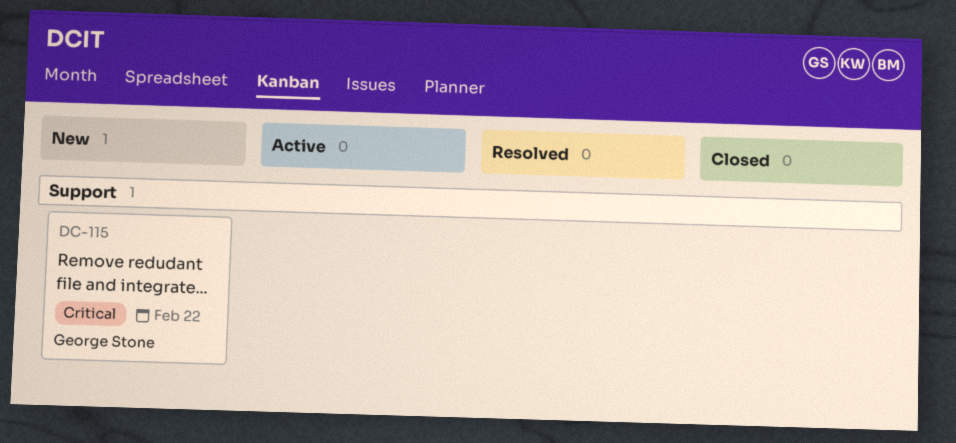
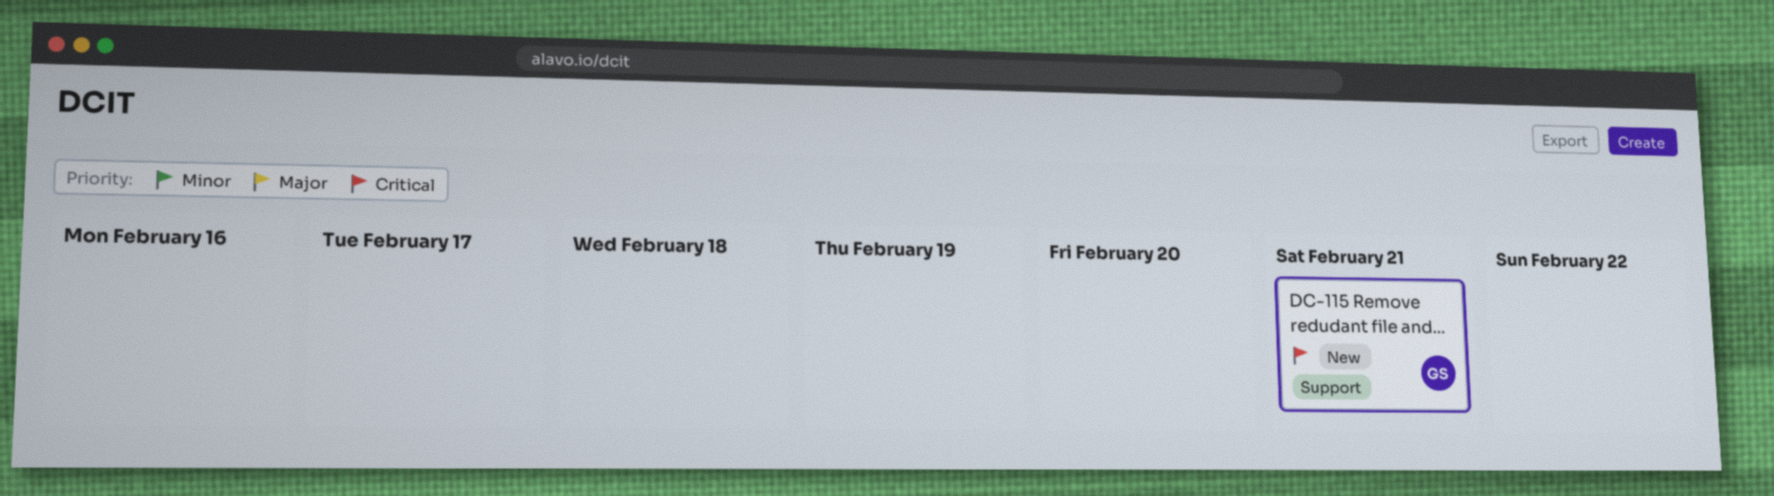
DC-115, due: Feb 22 -> Feb 21

